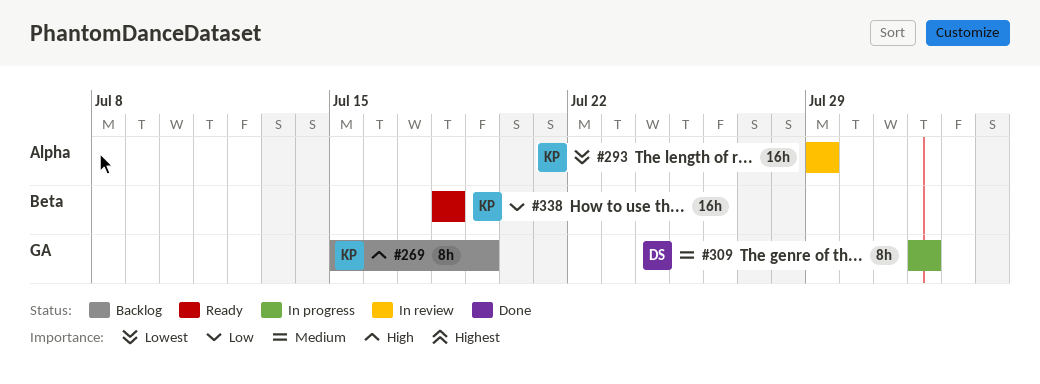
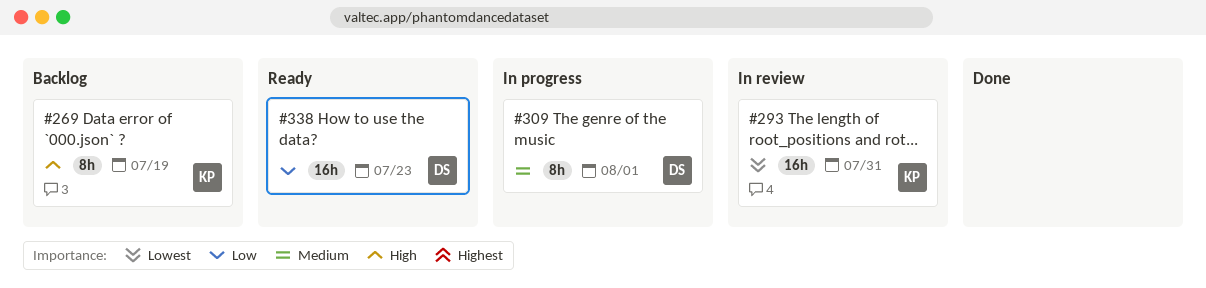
#293, due: Jul 29 -> Jul 31
#338, owner: KP -> DS
#338, due: Jul 18 -> Jul 23

